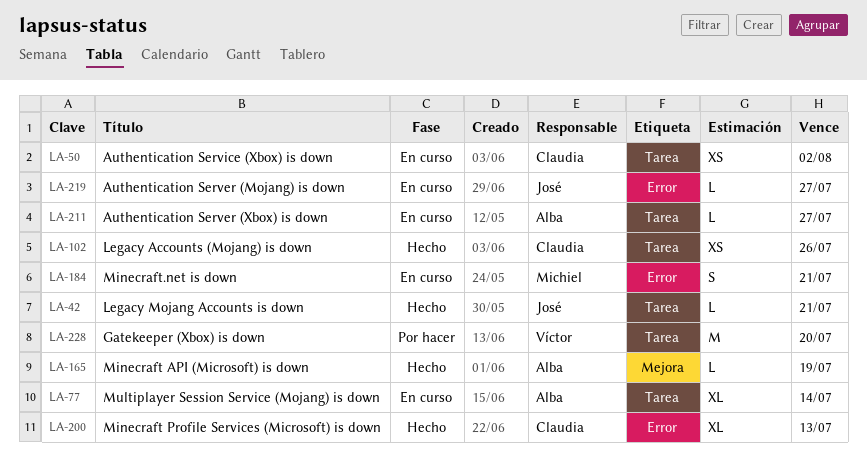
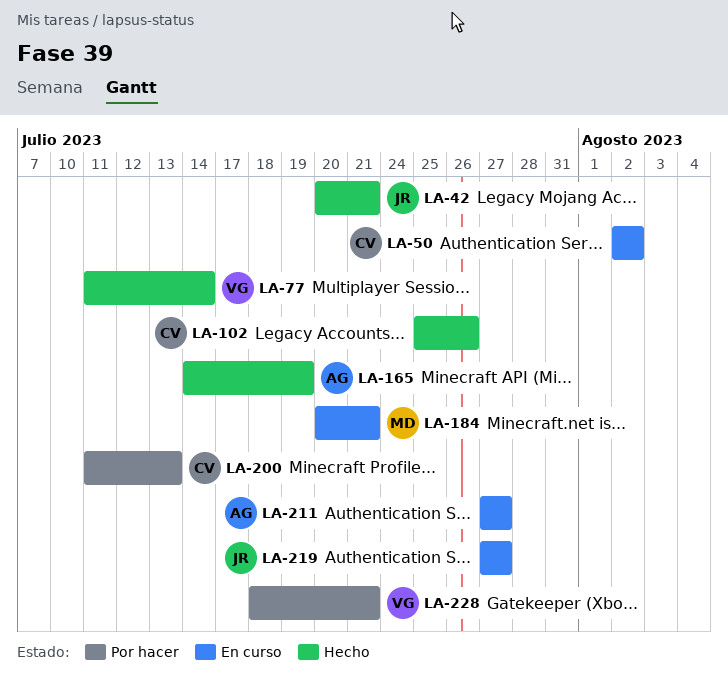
LA-77, status: En curso -> Hecho
LA-77, owner: Alba -> Víctor
LA-200, status: Hecho -> Por hacer
LA-228, due: Jul 20 -> Jul 21

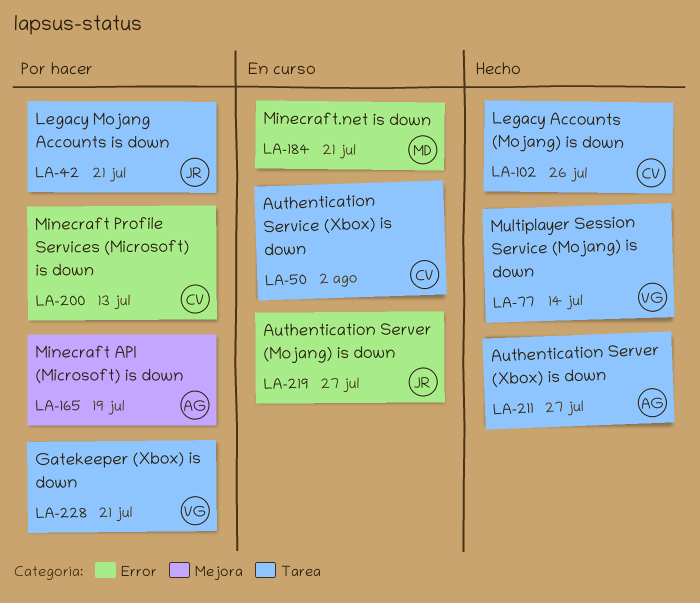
LA-42, status: Hecho -> Por hacer
LA-165, status: Hecho -> Por hacer
LA-211, status: En curso -> Hecho

